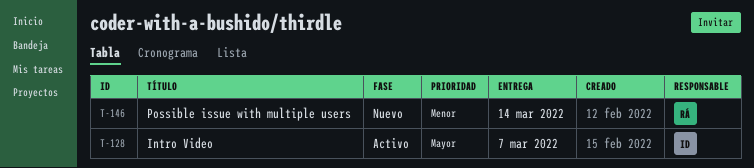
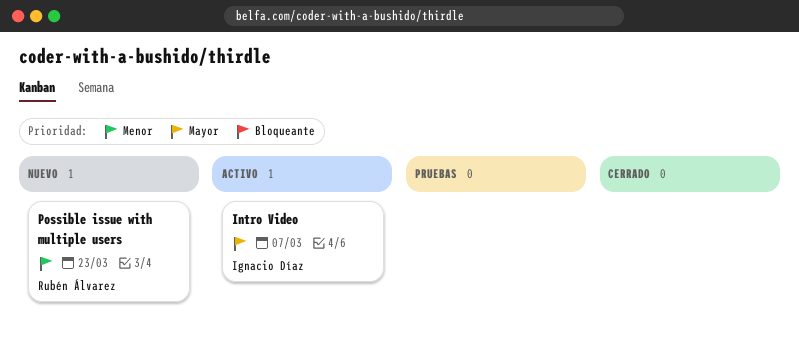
Possible issue with multiple users, due: Mar 14 -> Mar 23

